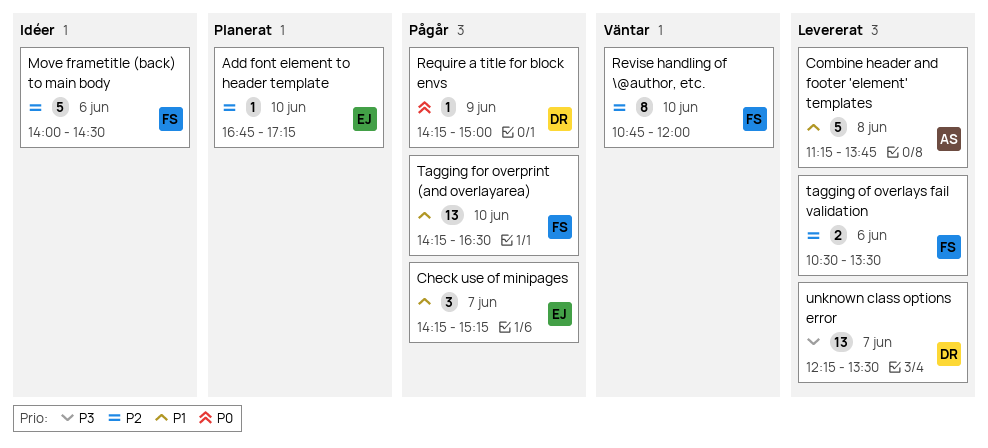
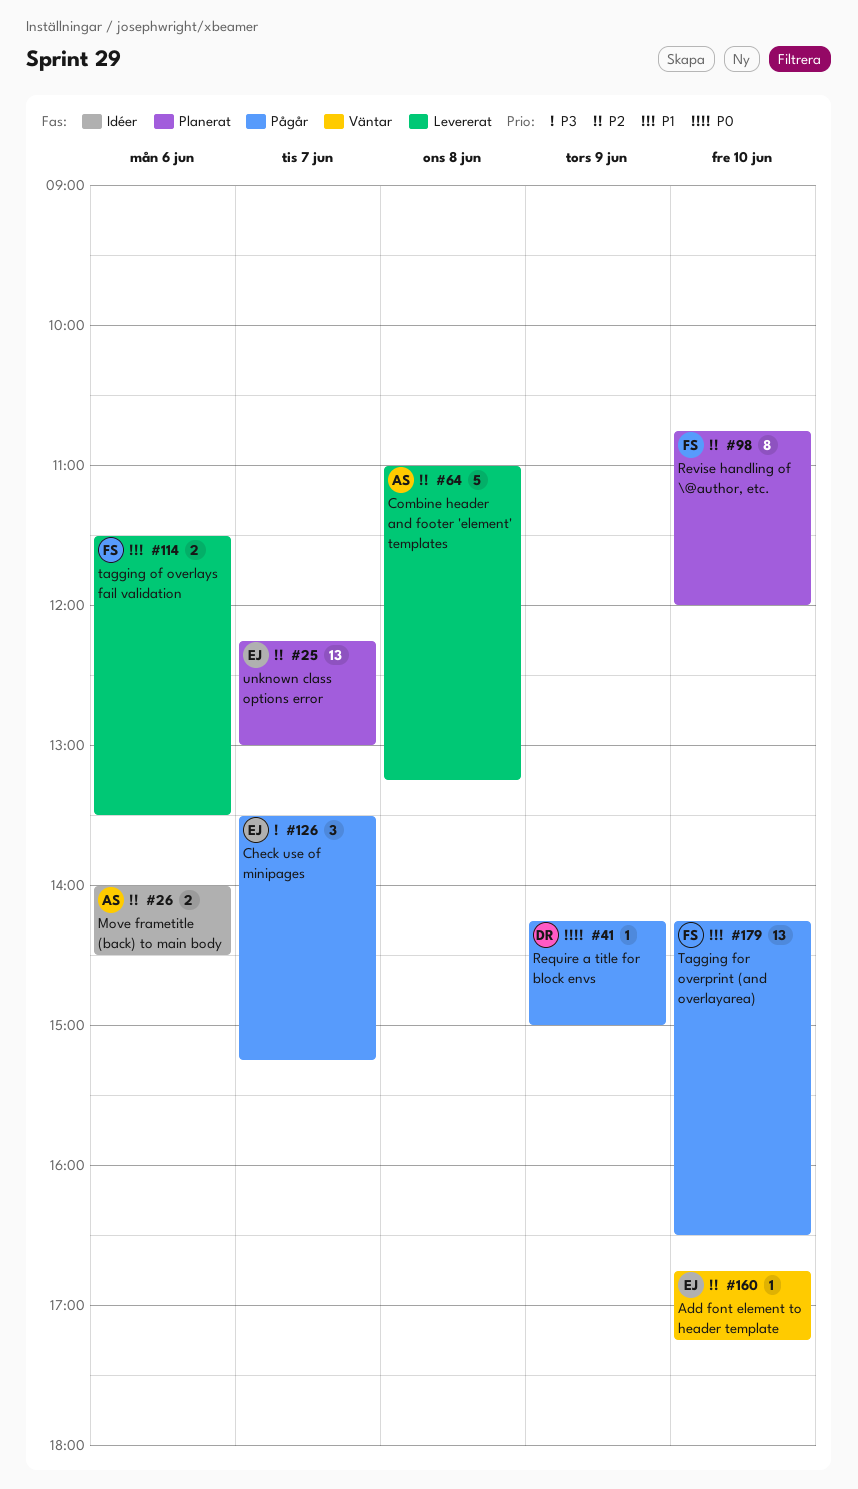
Add font element to header template, status: Planerat -> Väntar
Check use of minipages, priority: P1 -> P3
Check use of minipages, begins: 14:15 -> 13:30
Combine header and footer 'element' templates, priority: P1 -> P2
Combine header and footer 'element' templates, begins: 11:15 -> 11:00
Combine header and footer 'element' templates, ends: 13:45 -> 13:15
Move frametitle (back) to main body, owner: FS -> AS
Move frametitle (back) to main body, estimate: 5 -> 2
Revise handling of \@author, etc., status: Väntar -> Planerat
tagging of overlays fail validation, priority: P2 -> P1
tagging of overlays fail validation, begins: 10:30 -> 11:30
unknown class options error, status: Levererat -> Planerat
unknown class options error, owner: DR -> EJ
unknown class options error, priority: P3 -> P2
unknown class options error, ends: 13:30 -> 13:00

